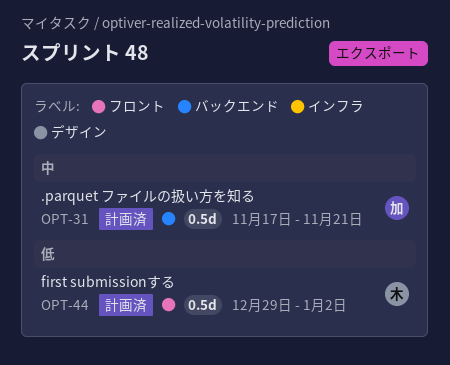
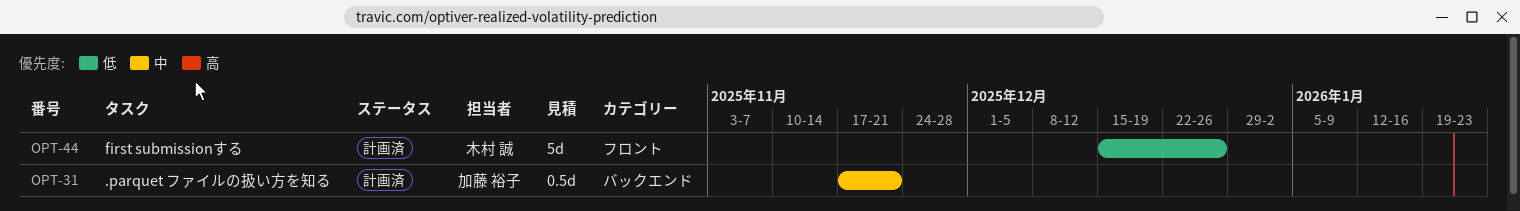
OPT-44, estimate: 0.5d -> 5d
OPT-44, start: Dec 29 -> Dec 15
OPT-44, due: Jan 2 -> Dec 26

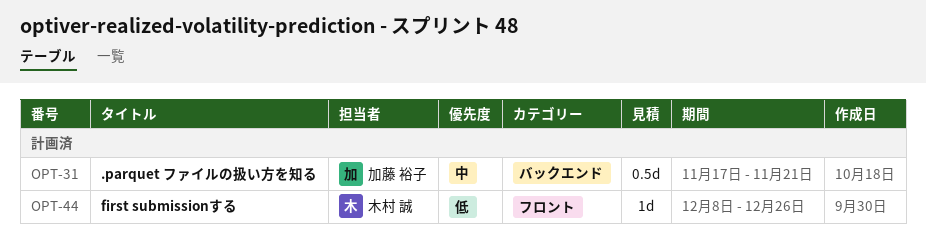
OPT-44, estimate: 5d -> 1d
OPT-44, start: Dec 15 -> Dec 8

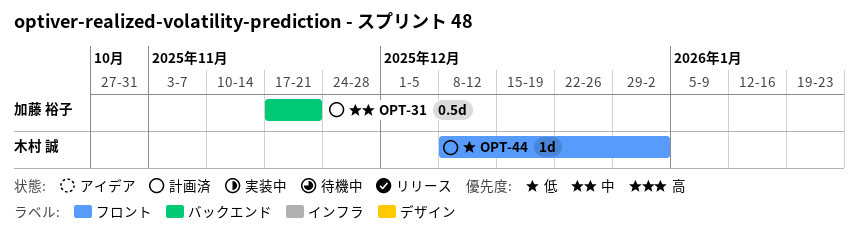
OPT-44, due: Dec 26 -> Jan 2

